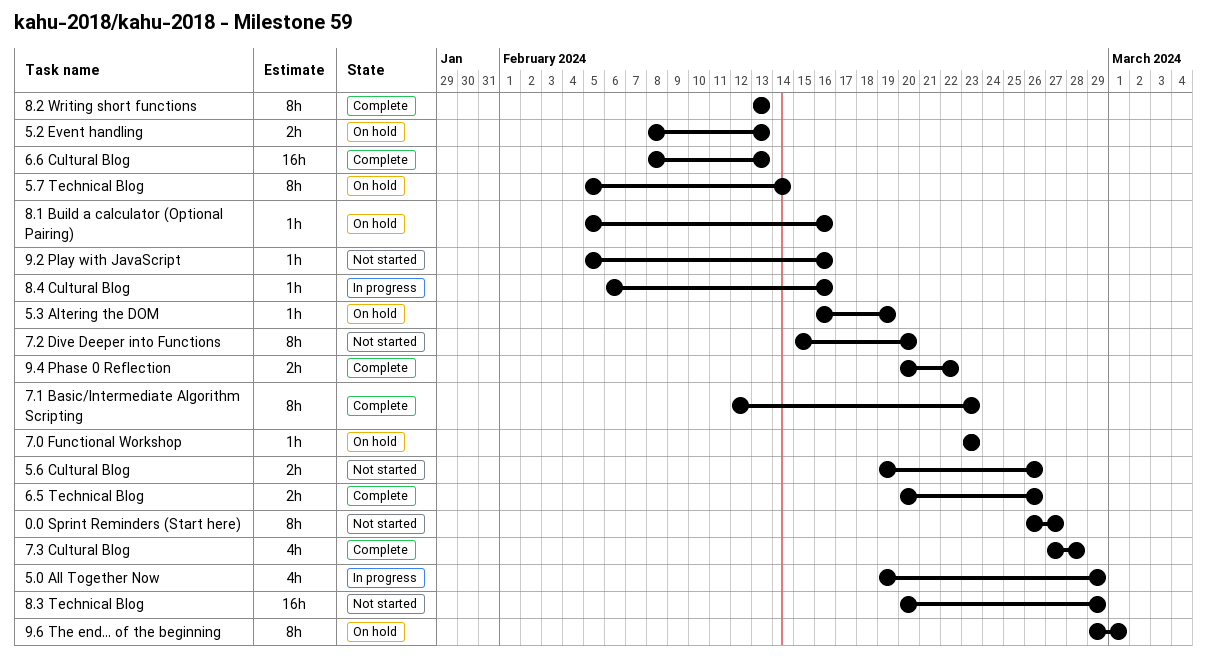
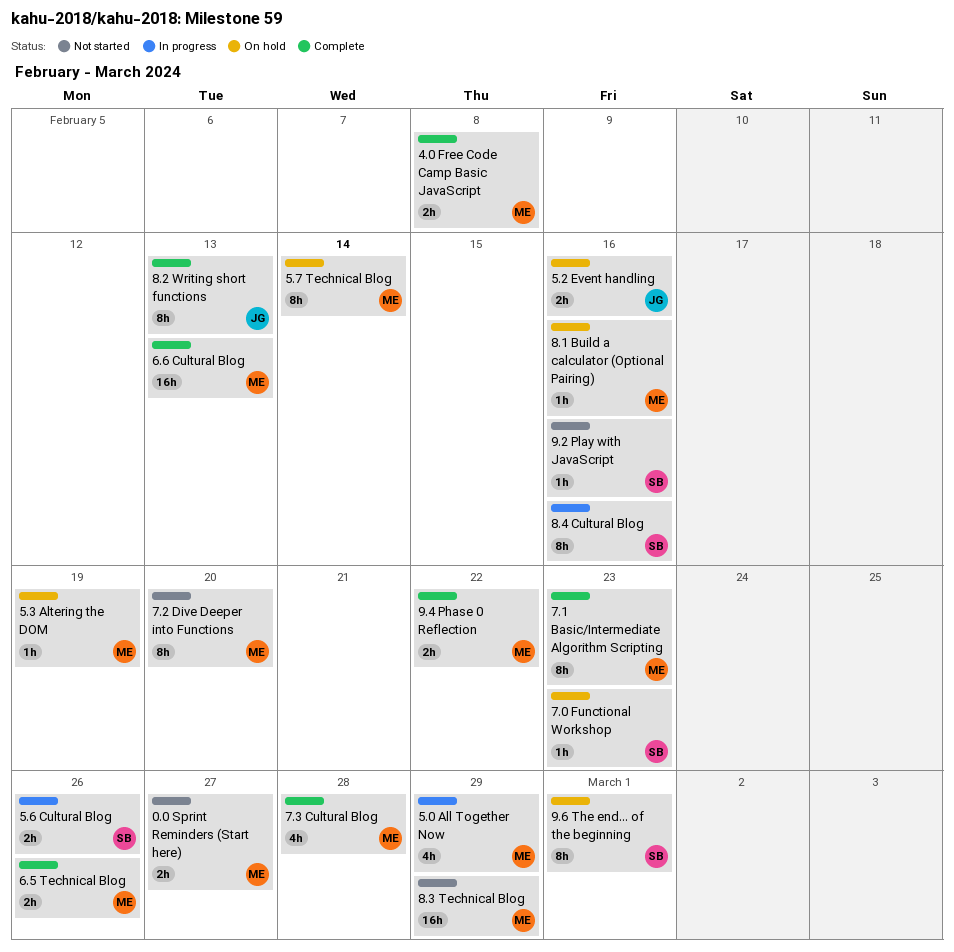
0.0 Sprint Reminders (Start here), estimate: 8h -> 2h
4.0 Free Code Camp Basic JavaScript: none -> present
5.2 Event handling, due: Feb 13 -> Feb 16
5.6 Cultural Blog, status: Not started -> In progress
8.4 Cultural Blog, estimate: 1h -> 8h

